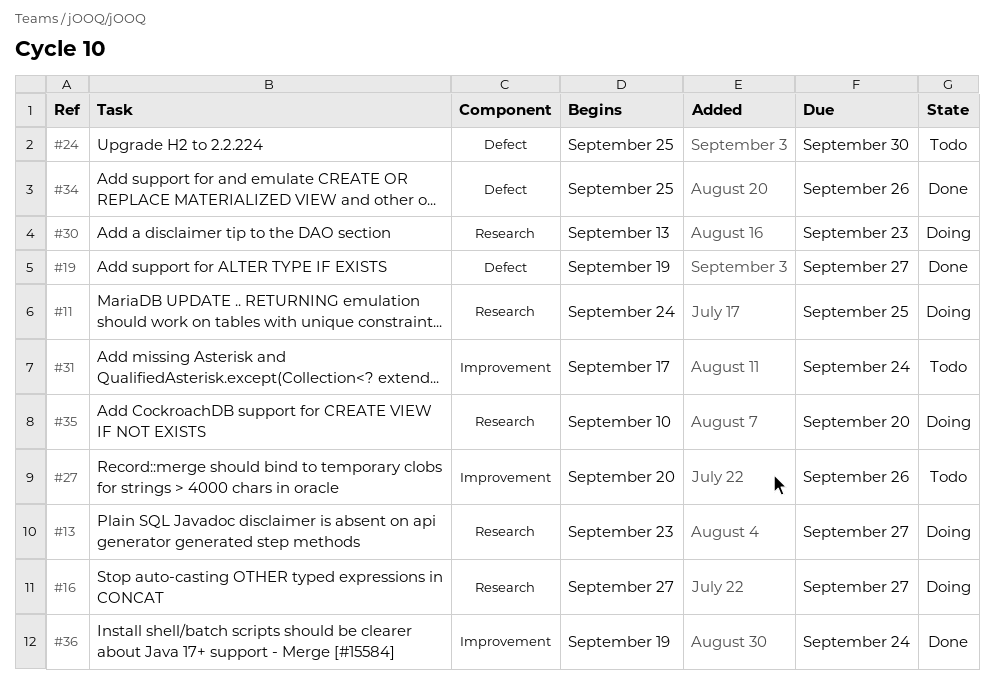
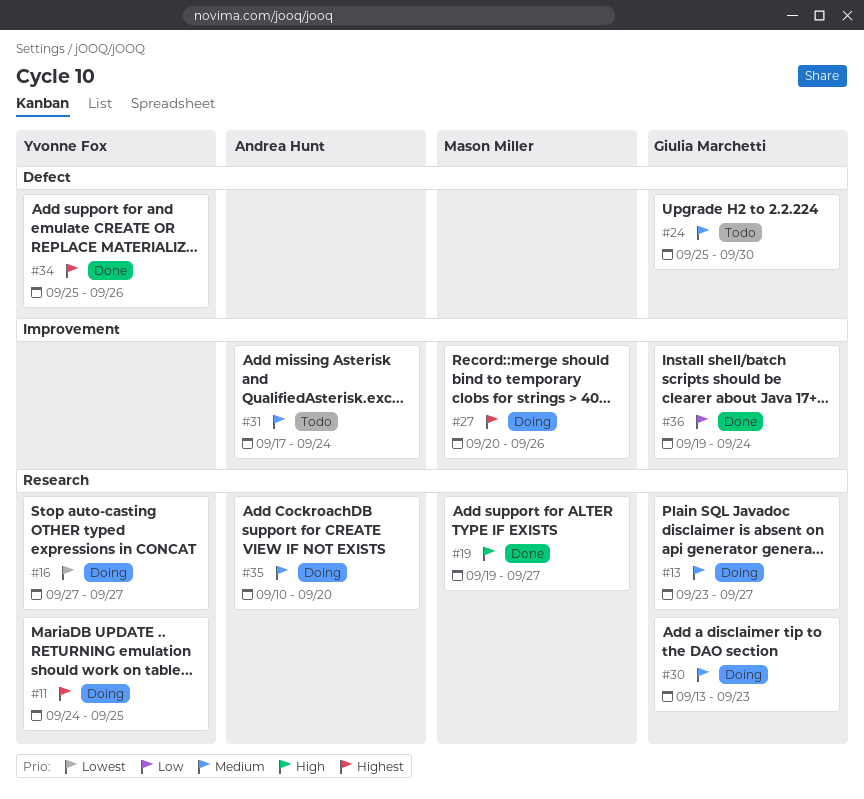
#19, label: Defect -> Research
#27, status: Todo -> Doing

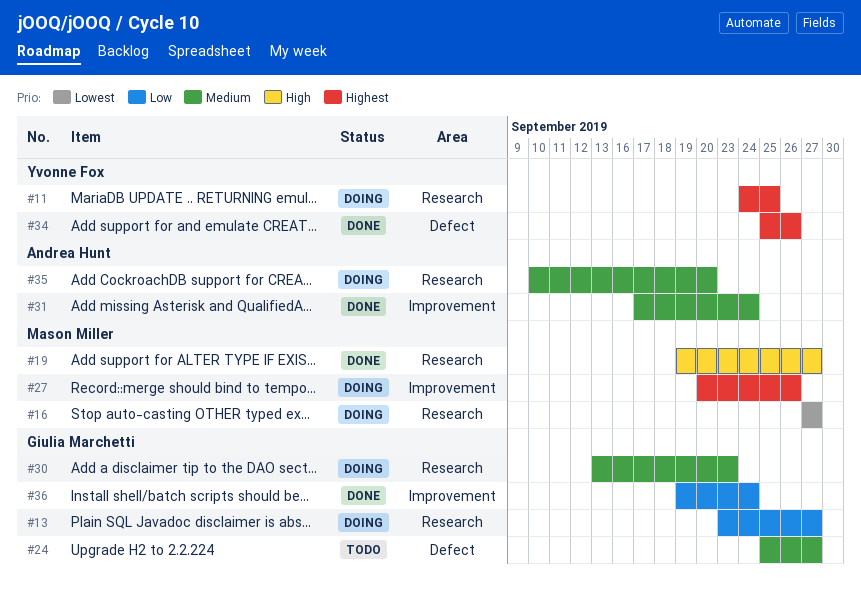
#13, priority: Medium -> Low
#16, owner: Yvonne Fox -> Mason Miller
#24, due: Sep 30 -> Sep 27
#31, status: Todo -> Done

